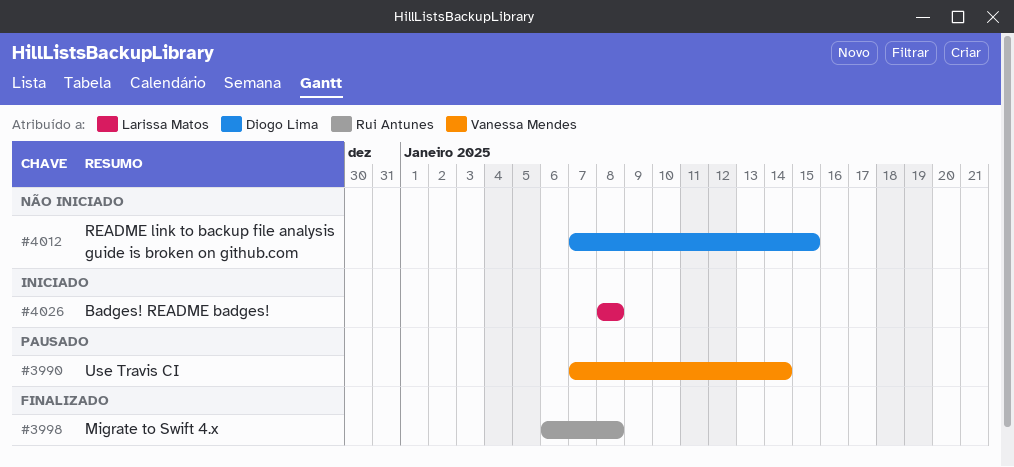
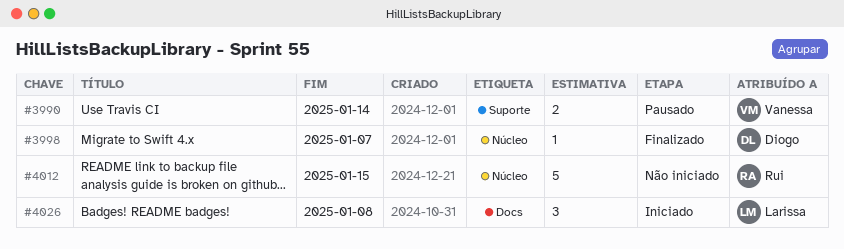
#3998, owner: Rui Antunes -> Diogo Lima
#3998, due: Jan 8 -> Jan 7
#4012, owner: Diogo Lima -> Rui Antunes

